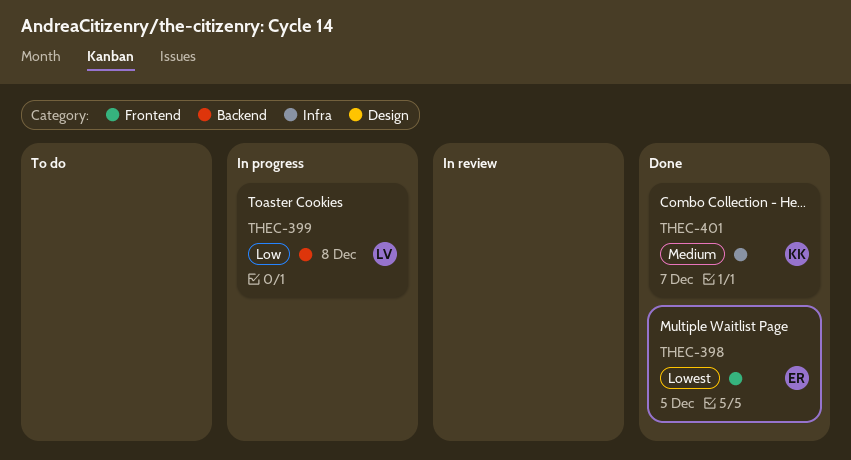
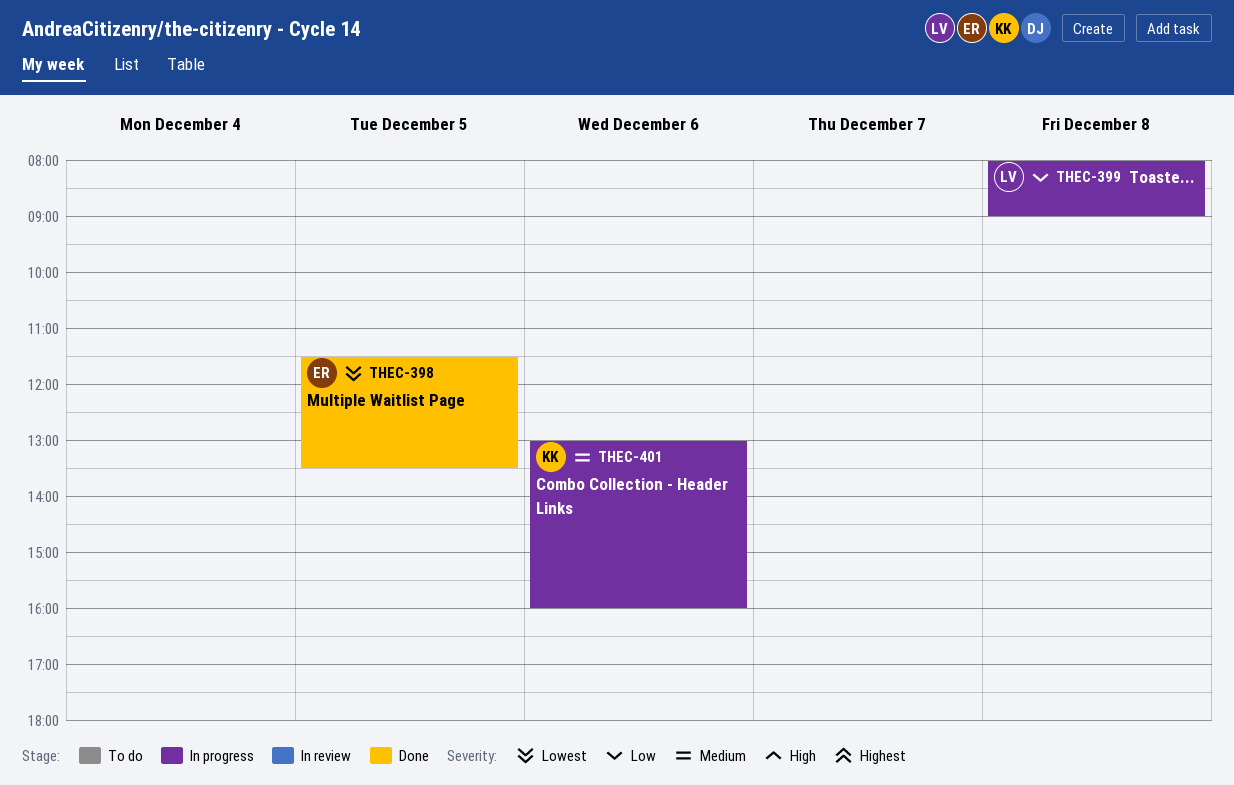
THEC-401, status: Done -> In progress
THEC-401, day: Dec 7 -> Dec 6

